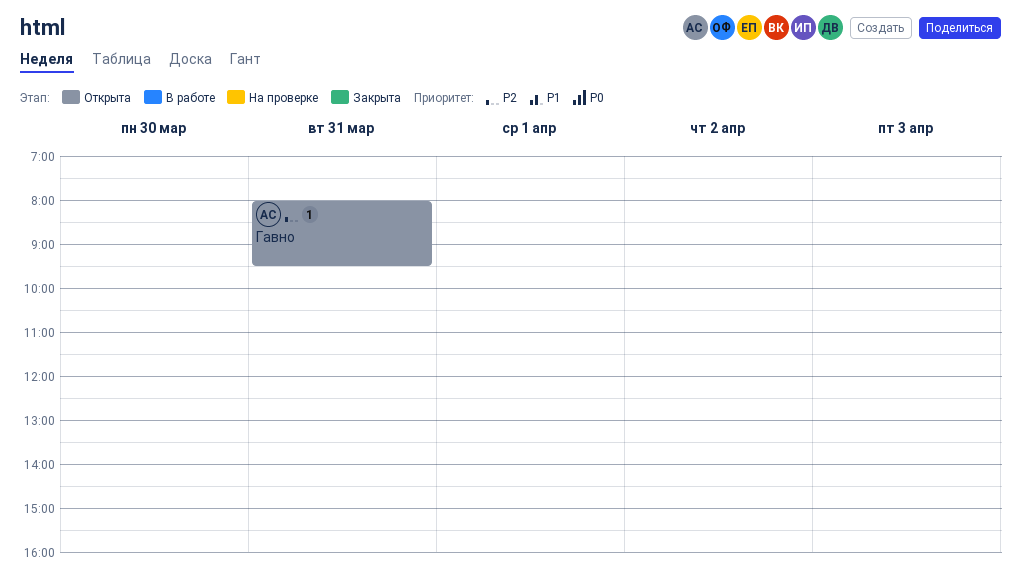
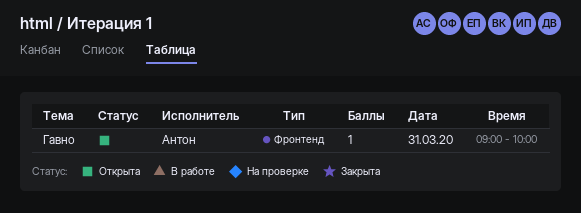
Гавно, begins: 08:00 -> 09:00
Гавно, ends: 09:30 -> 10:00

